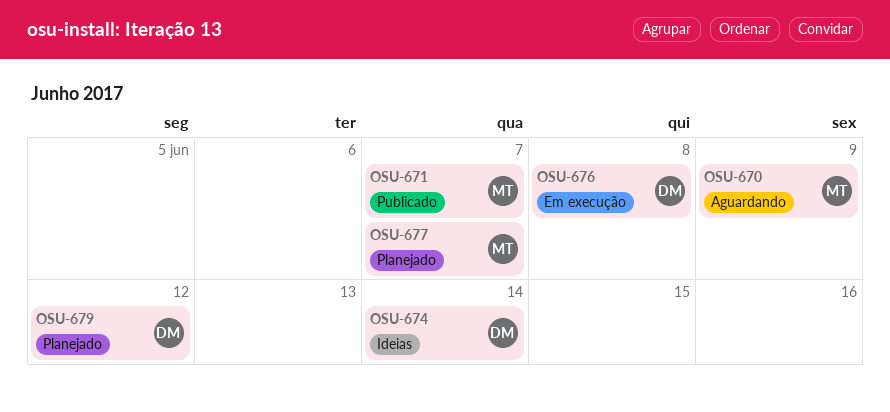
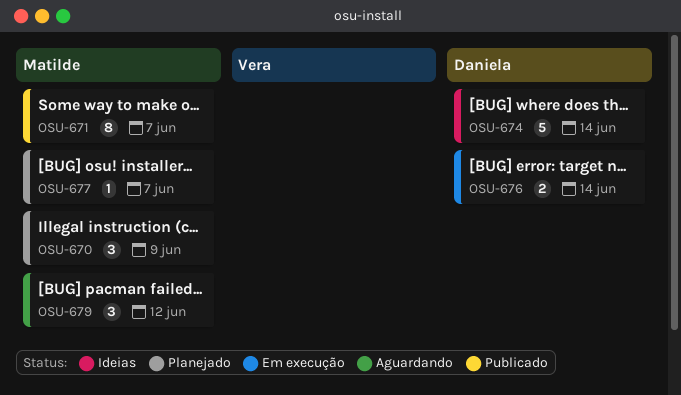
OSU-670, status: Aguardando -> Planejado
OSU-676, due: Jun 8 -> Jun 14
OSU-679, status: Planejado -> Aguardando
OSU-679, owner: Daniela -> Matilde

